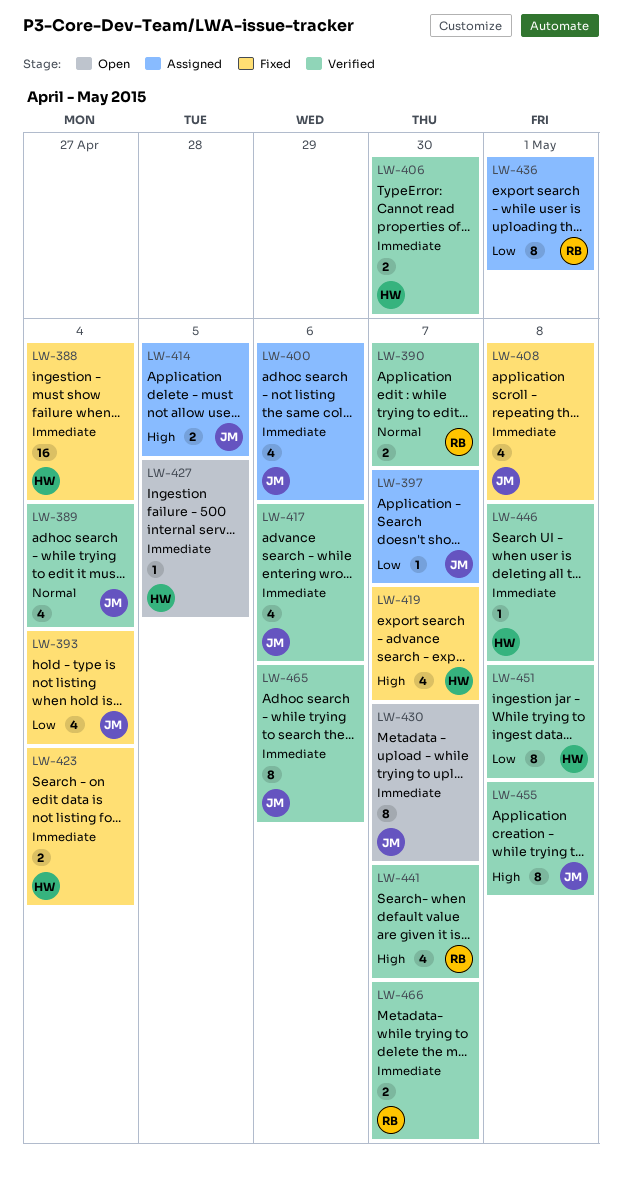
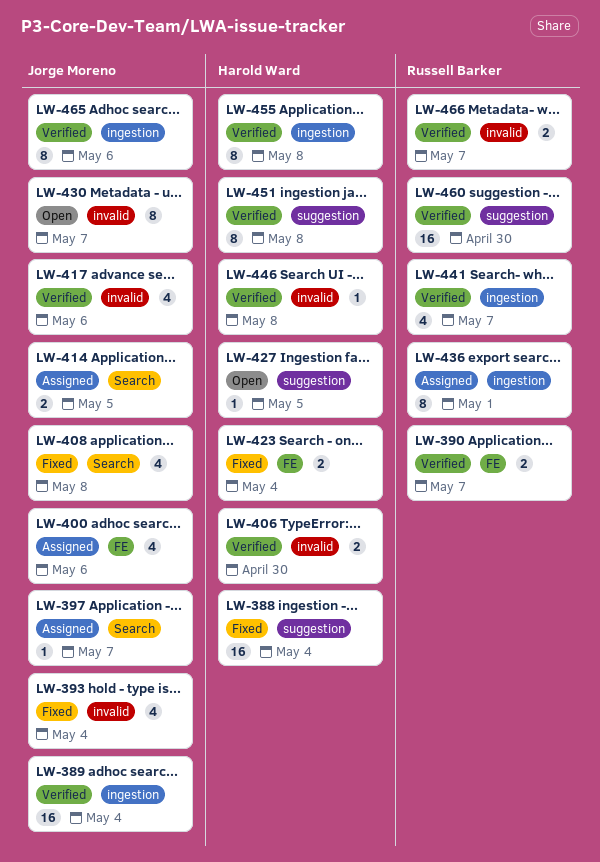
LW-389, estimate: 4 -> 16
LW-419: present -> none
LW-455, owner: Jorge Moreno -> Harold Ward
LW-460: none -> present

